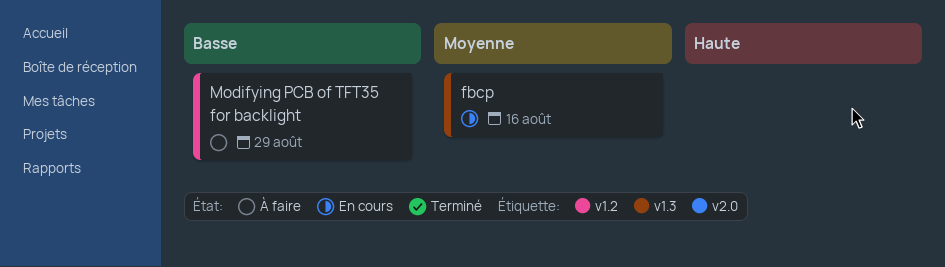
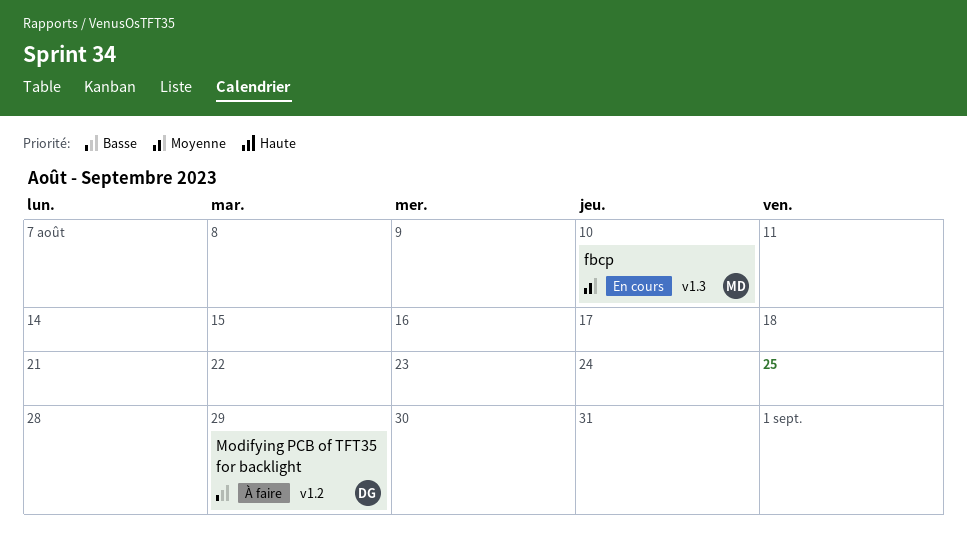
fbcp, due: Aug 16 -> Aug 10

